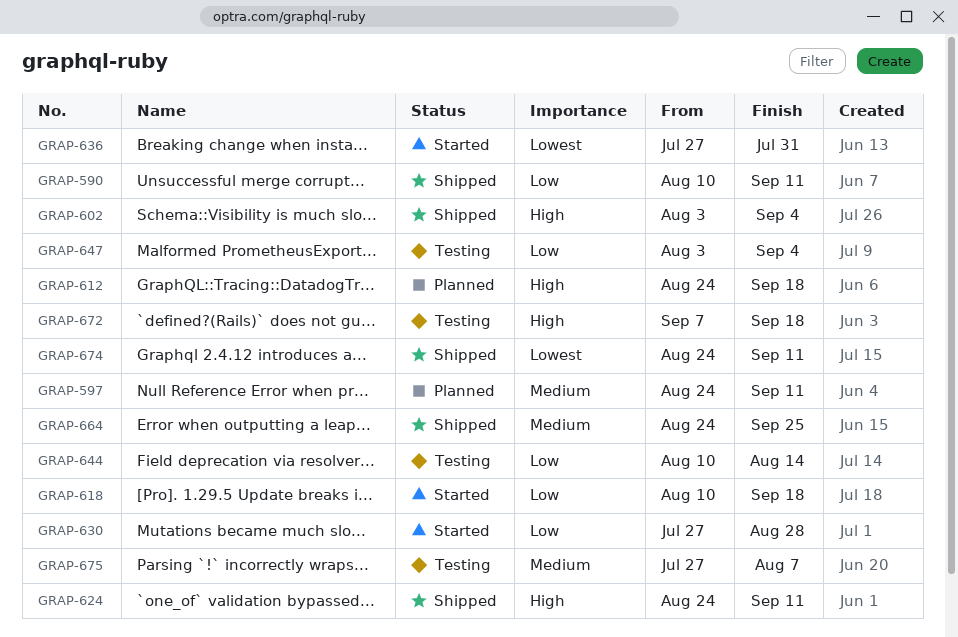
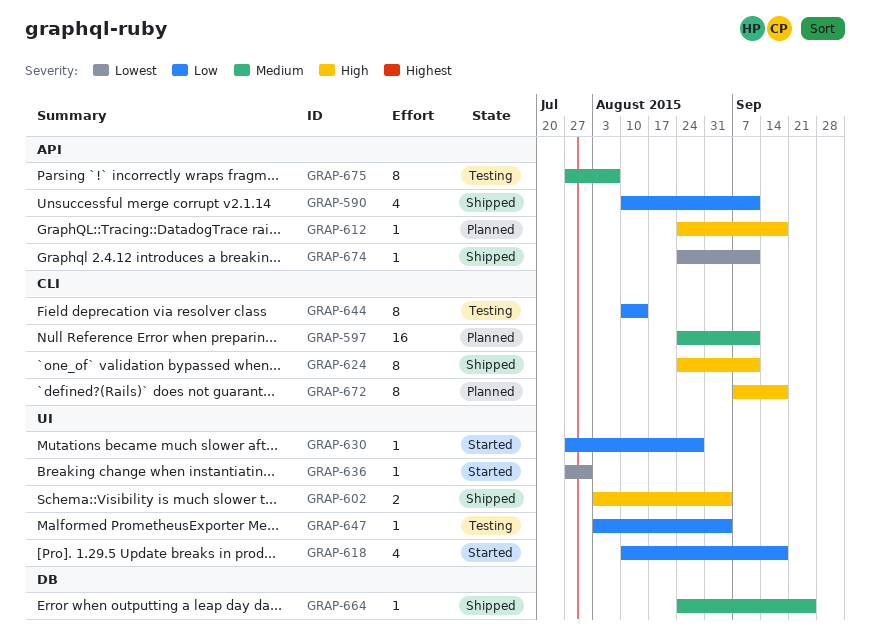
GRAP-672, status: Testing -> Planned

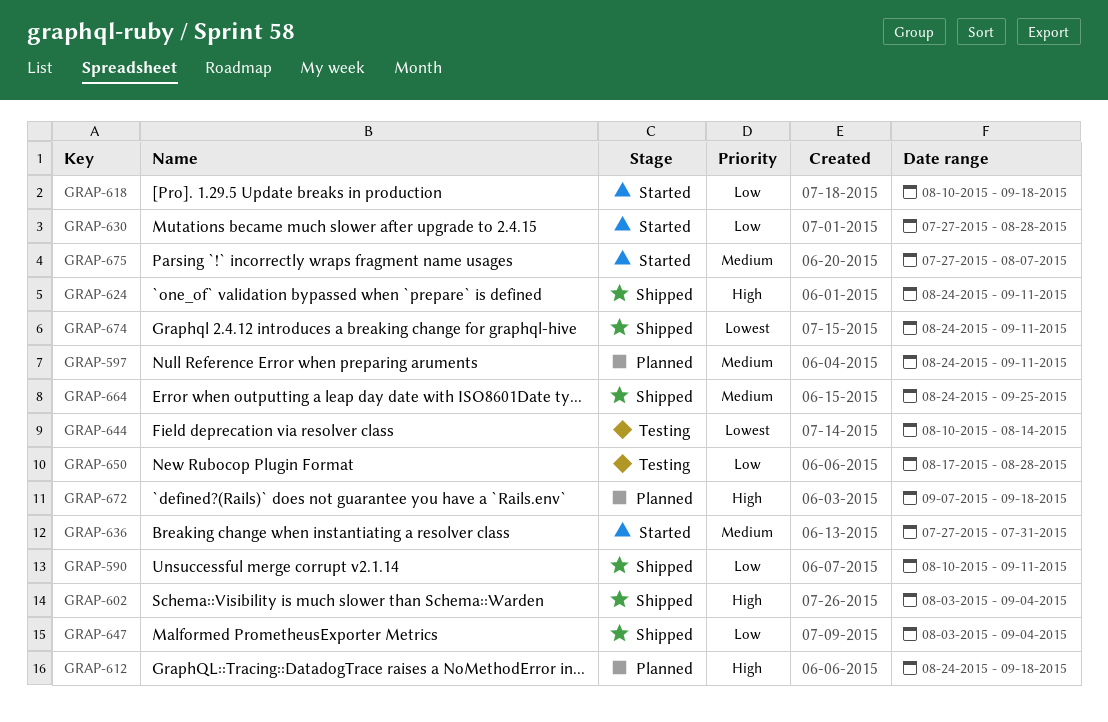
GRAP-636, priority: Lowest -> Medium
GRAP-644, priority: Low -> Lowest
GRAP-647, status: Testing -> Shipped
GRAP-650: none -> present
GRAP-675, status: Testing -> Started

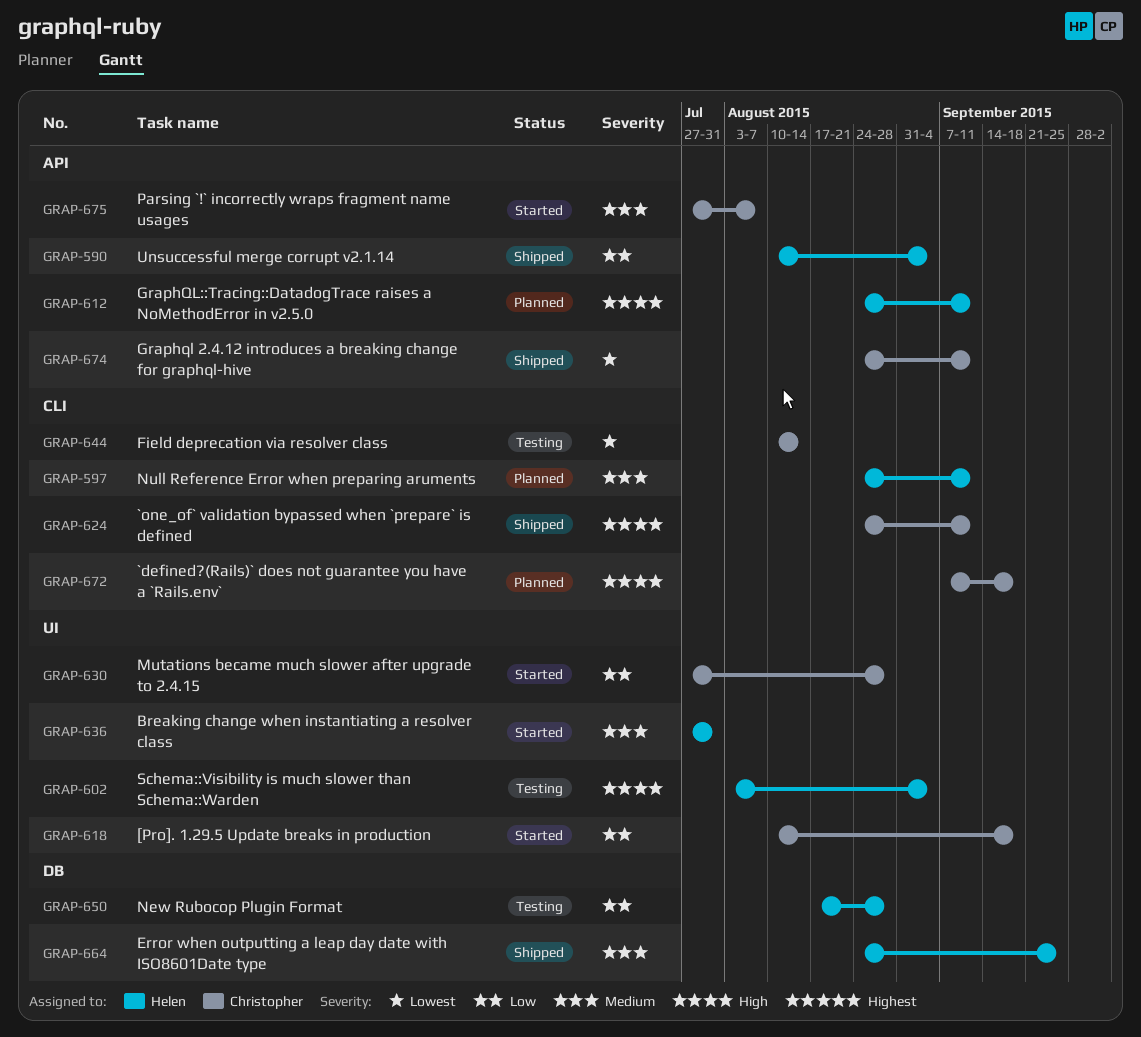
GRAP-590, due: Sep 11 -> Sep 4
GRAP-602, status: Shipped -> Testing
GRAP-612, due: Sep 18 -> Sep 11
GRAP-647: present -> none

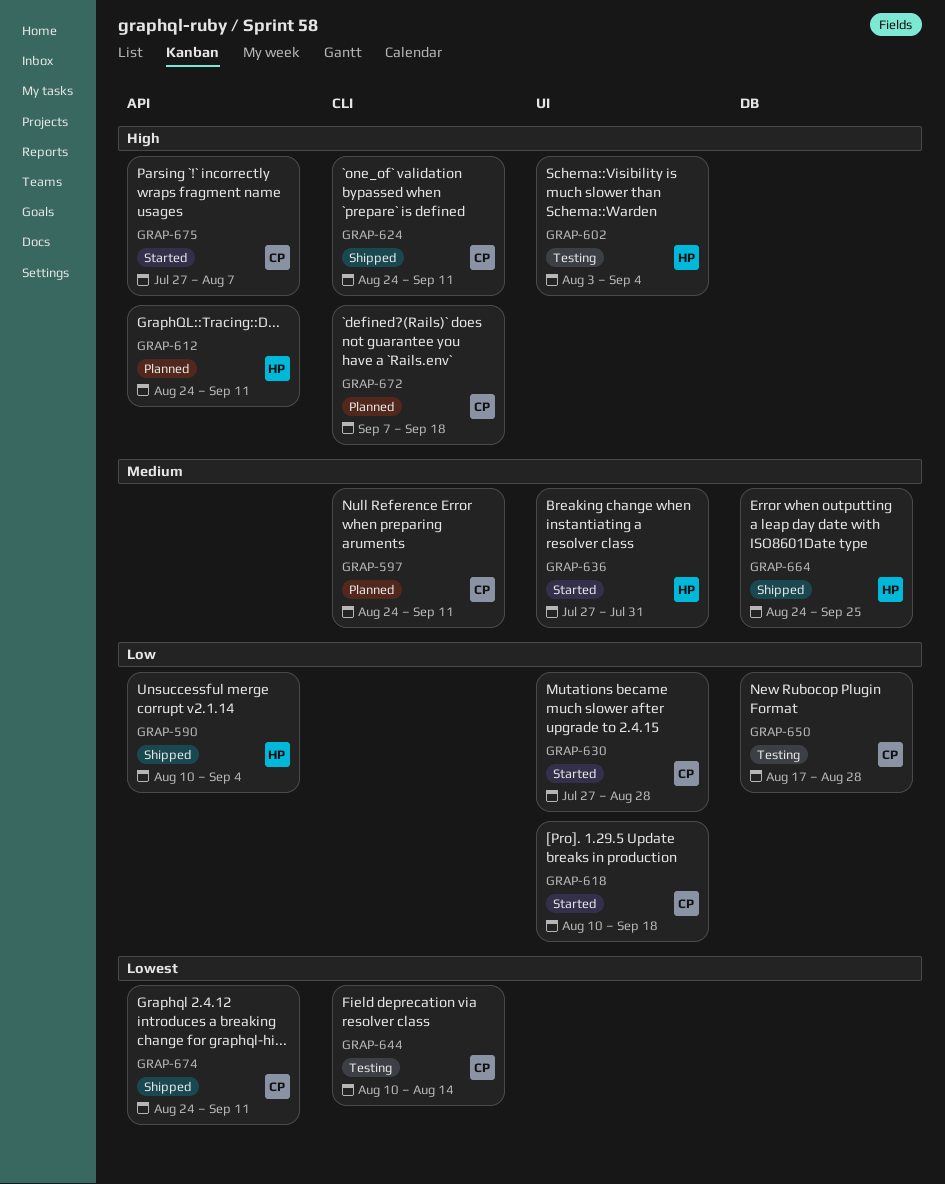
GRAP-597, owner: Helen -> Christopher
GRAP-650, owner: Helen -> Christopher
GRAP-675, priority: Medium -> High

